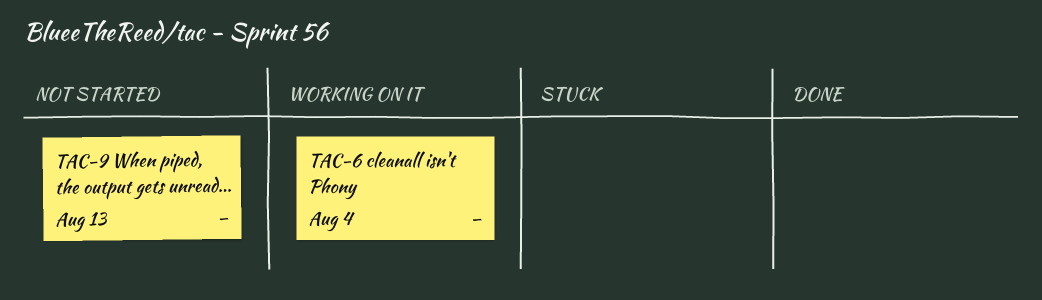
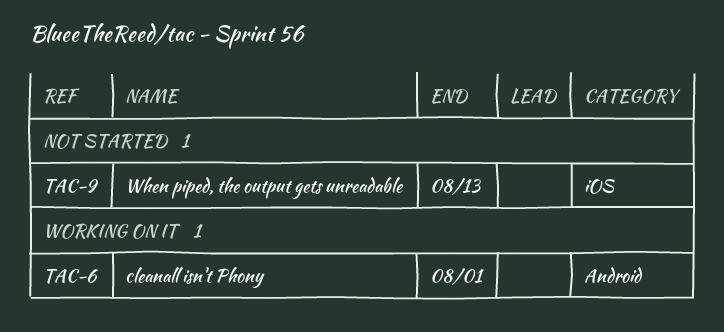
TAC-6, due: Aug 4 -> Aug 1

